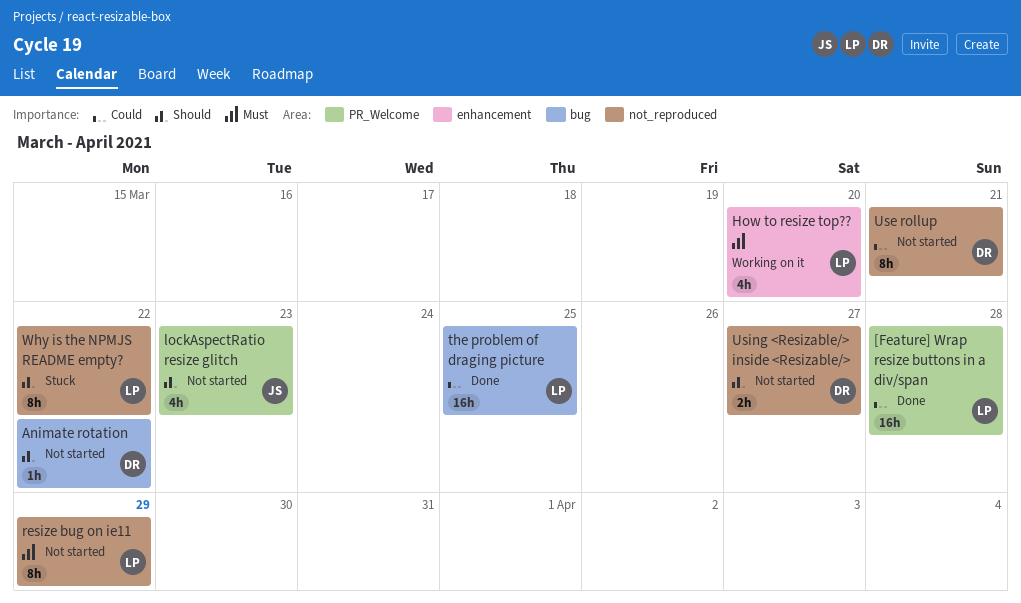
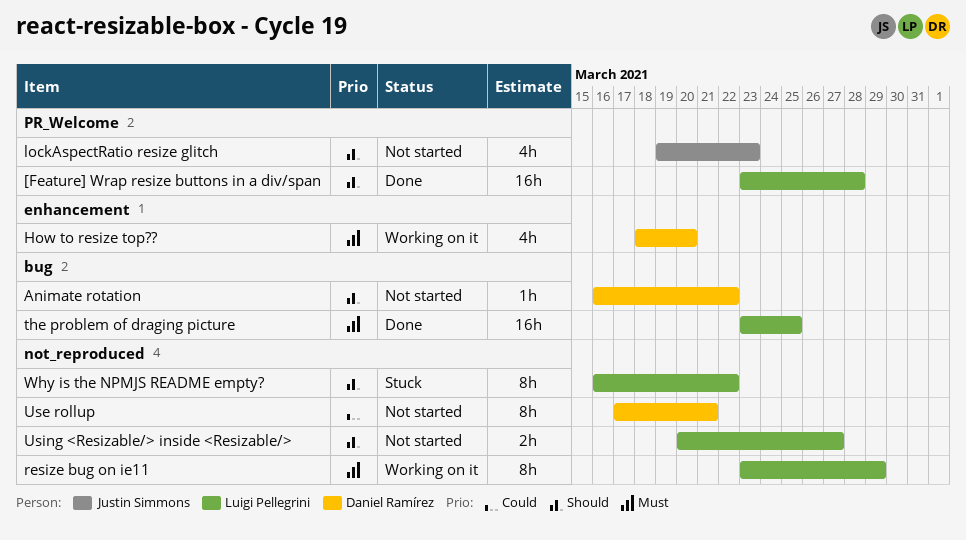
[Feature] Wrap resize buttons in a div/span, priority: Could -> Should
How to resize top??, owner: Luigi Pellegrini -> Daniel Ramírez
resize bug on ie11, status: Not started -> Working on it
the problem of draging picture, priority: Could -> Must
Using <Resizable/> inside <Resizable/>, owner: Daniel Ramírez -> Luigi Pellegrini

